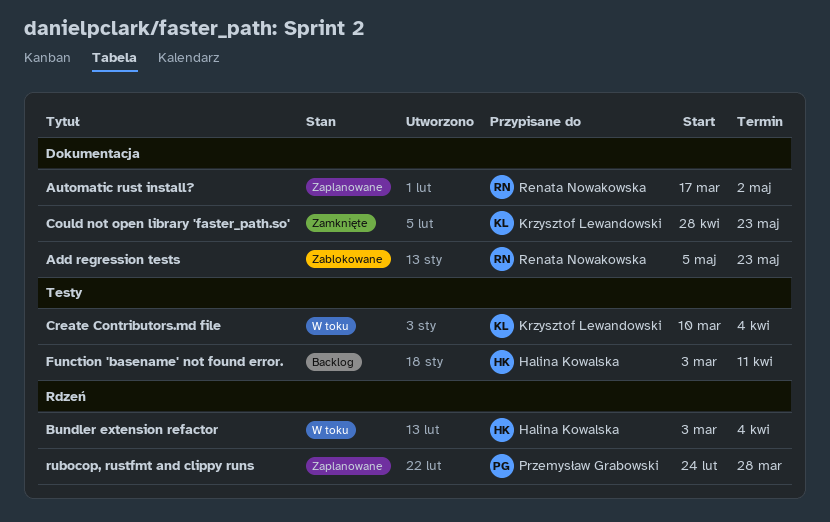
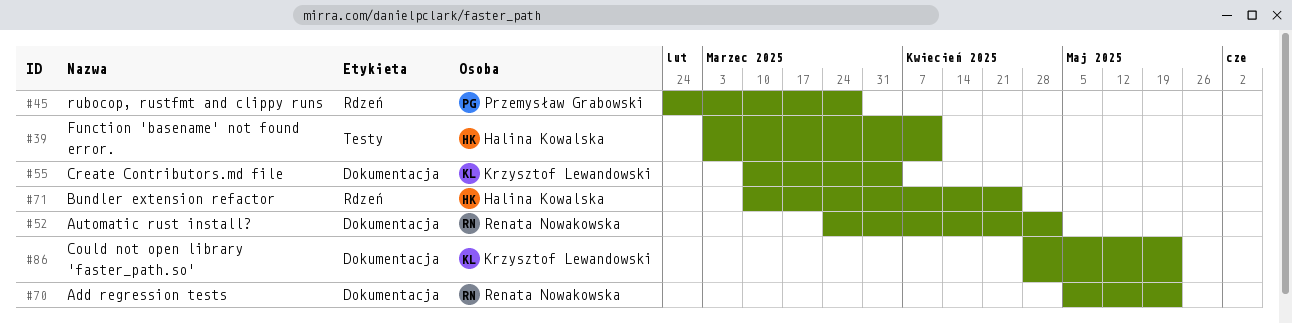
Automatic rust install?, start: Mar 17 -> Mar 24
Bundler extension refactor, start: Mar 3 -> Mar 10
Bundler extension refactor, due: Apr 4 -> Apr 25
Create Contributors.md file, label: Testy -> Dokumentacja

